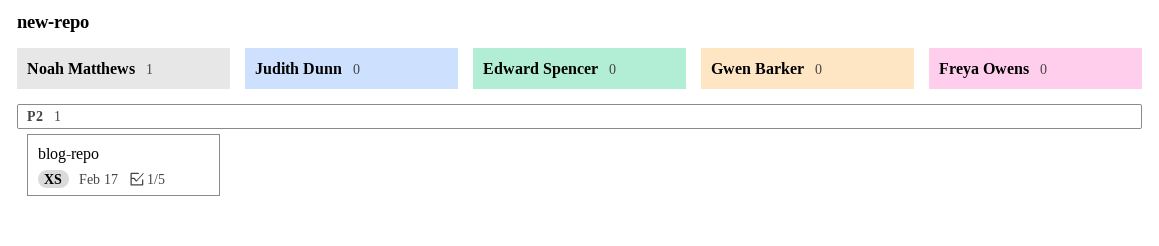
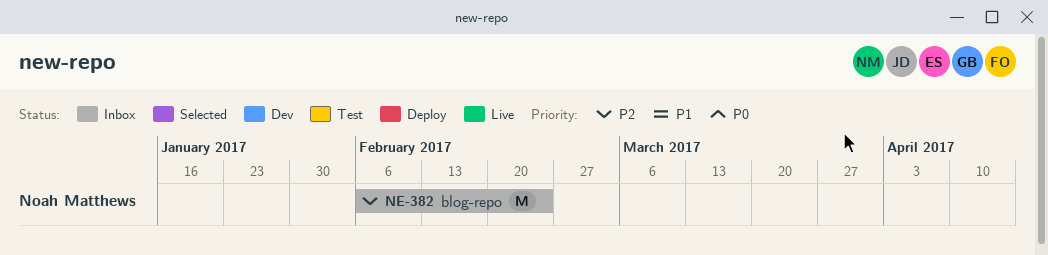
blog-repo, estimate: XS -> M
blog-repo, due: Feb 17 -> Feb 24

